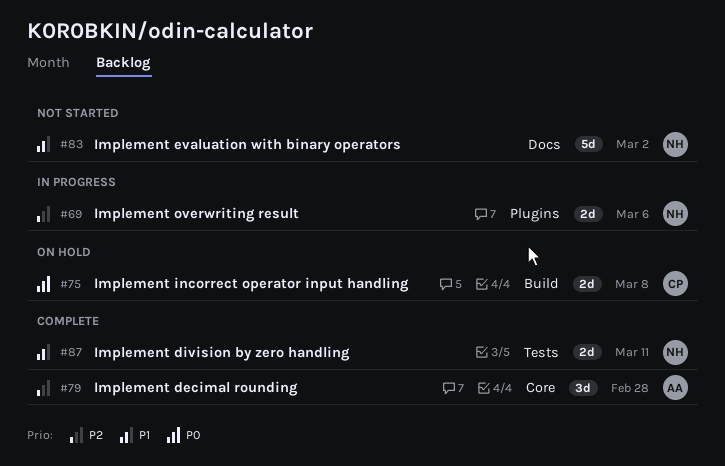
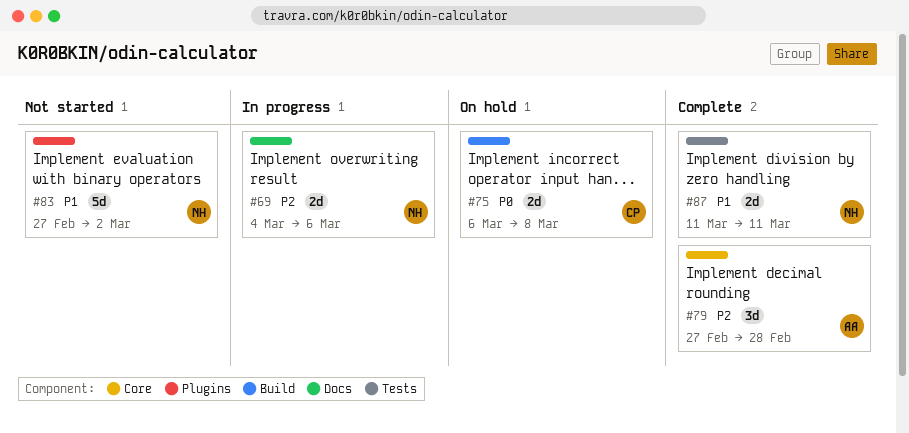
#69, label: Plugins -> Docs
#83, label: Docs -> Plugins

